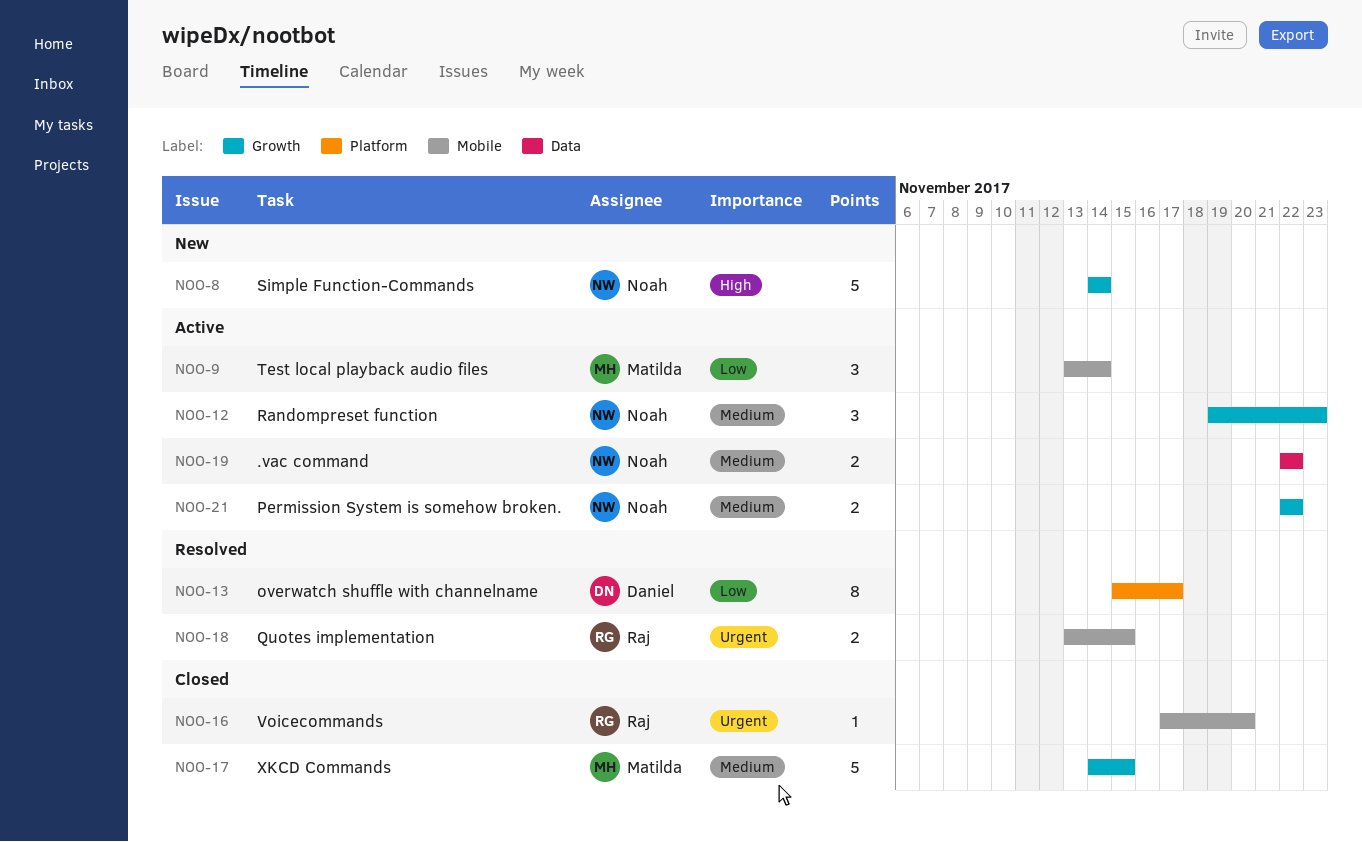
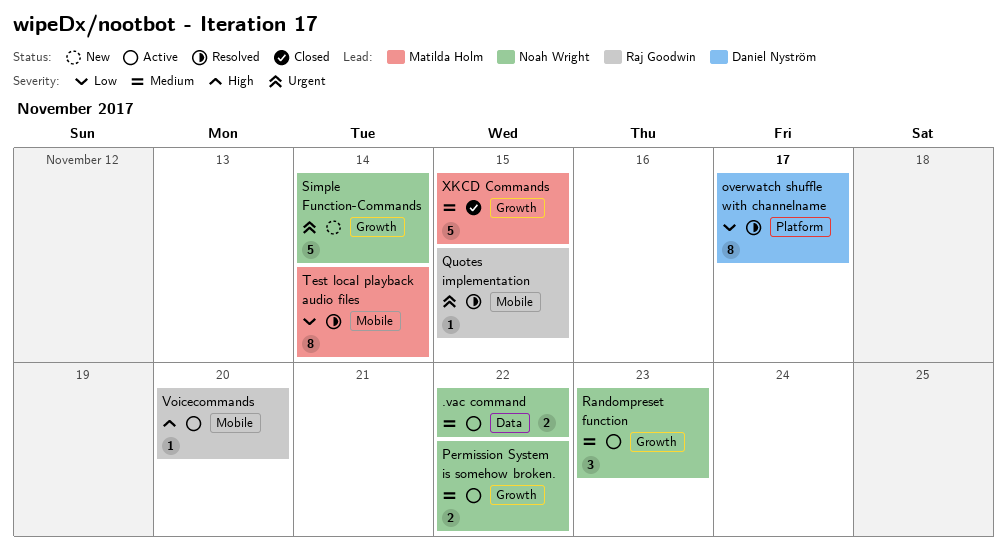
Quotes implementation, estimate: 2 -> 1
Simple Function-Commands, priority: High -> Urgent
Test local playback audio files, status: Active -> Resolved
Test local playback audio files, estimate: 3 -> 8
Voicecommands, status: Closed -> Active
Voicecommands, priority: Urgent -> High

